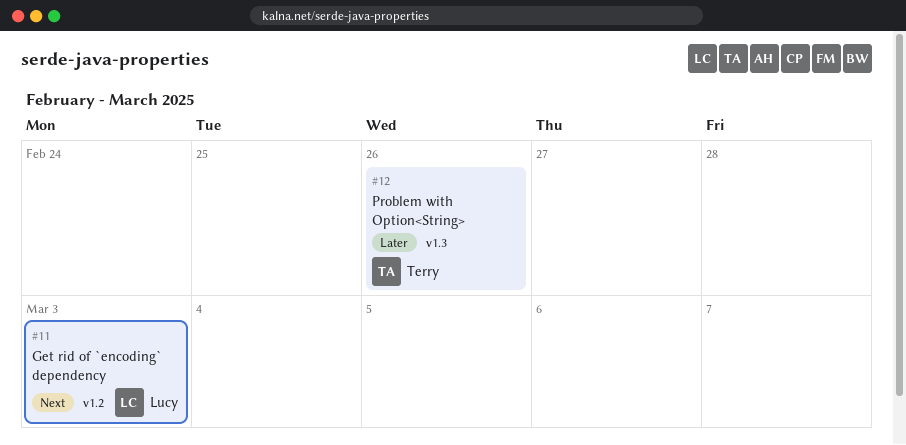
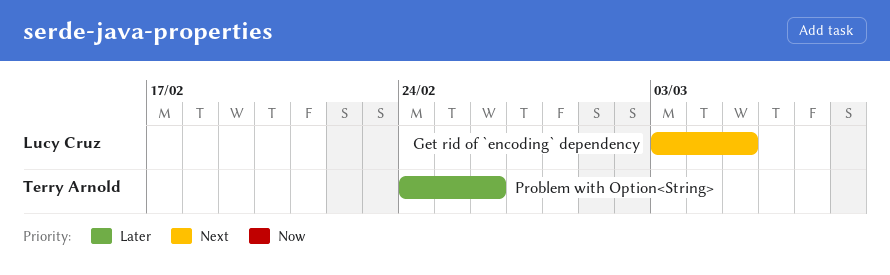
Get rid of `encoding` dependency, due: Mar 3 -> Mar 5

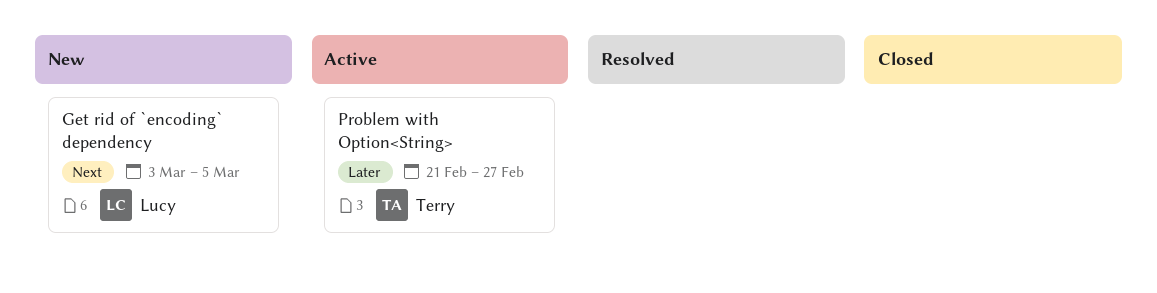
Problem with Option<String>, start: Feb 24 -> Feb 21
Problem with Option<String>, due: Feb 26 -> Feb 27

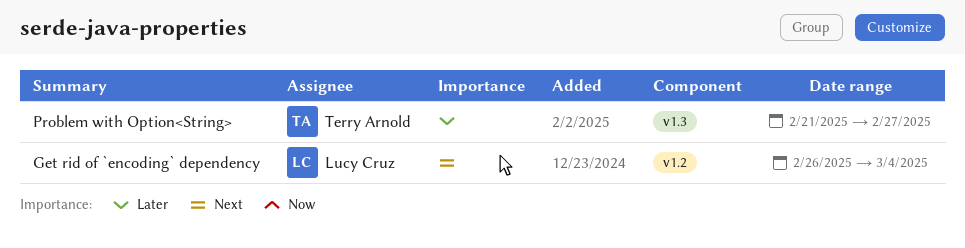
Get rid of `encoding` dependency, start: Mar 3 -> Feb 26
Get rid of `encoding` dependency, due: Mar 5 -> Mar 4

